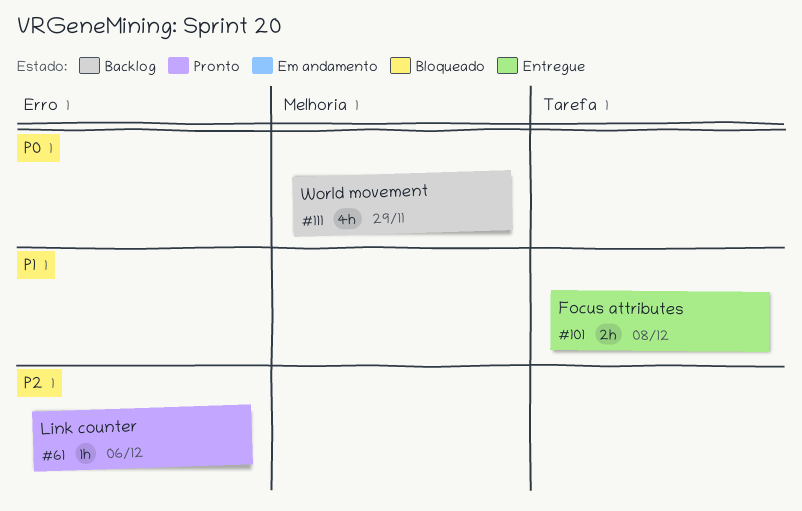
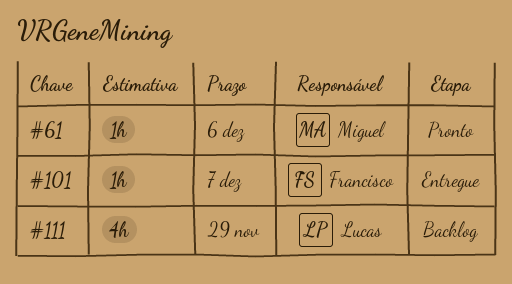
#101, estimate: 2h -> 1h
#101, due: Dec 8 -> Dec 7

